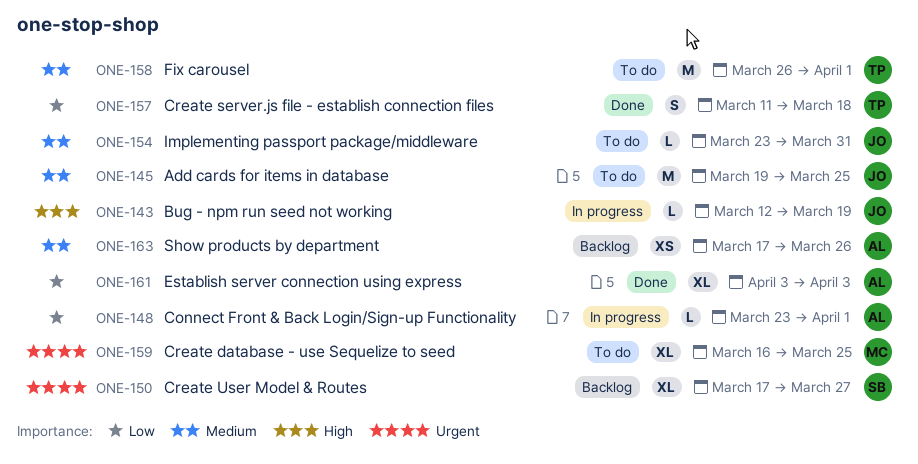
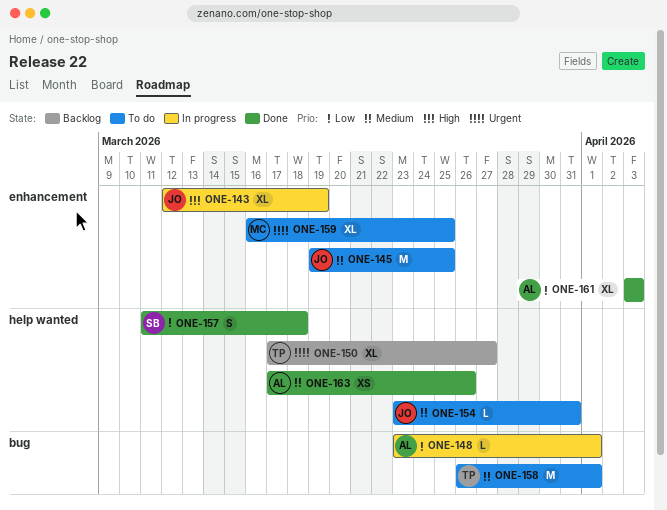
ONE-143, estimate: L -> XL
ONE-150, owner: SB -> TP
ONE-157, owner: TP -> SB
ONE-163, status: Backlog -> Done

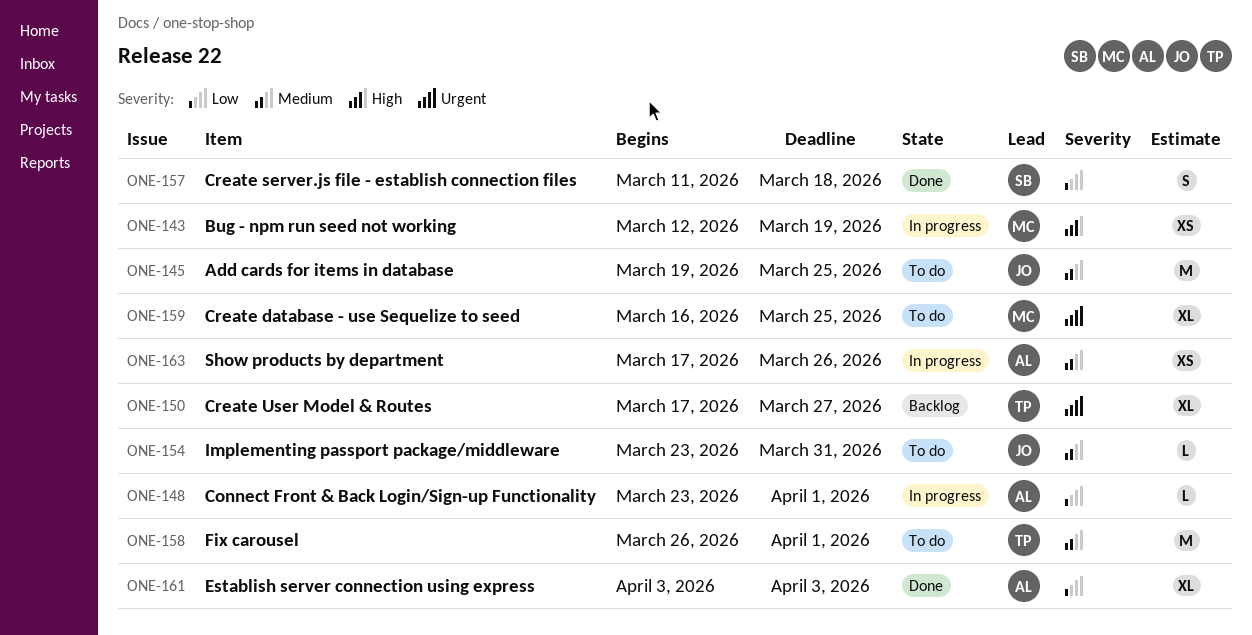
ONE-143, owner: JO -> MC
ONE-143, estimate: XL -> XS
ONE-163, status: Done -> In progress

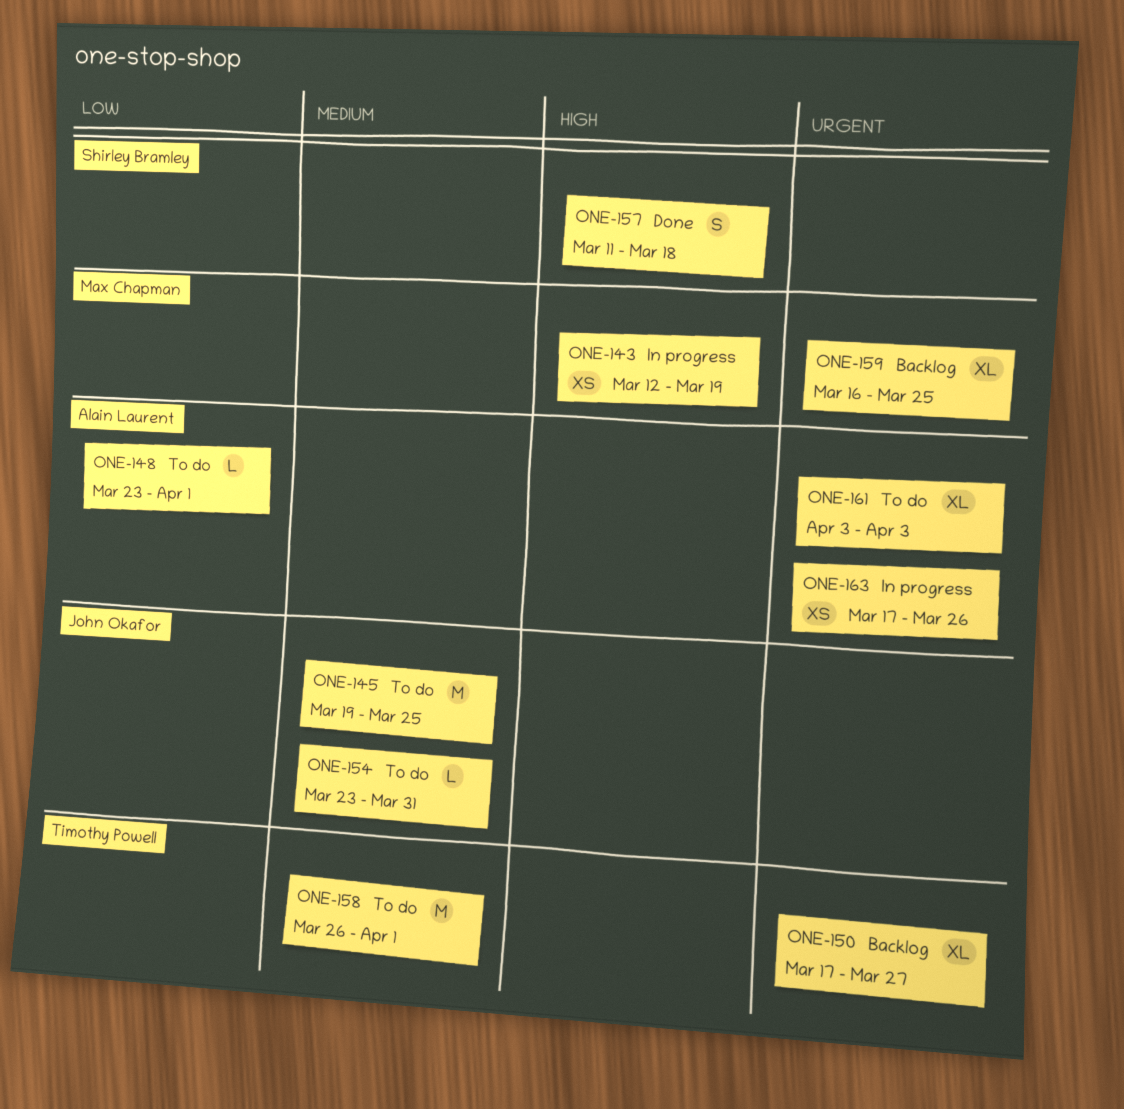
ONE-148, status: In progress -> To do
ONE-157, priority: Low -> High
ONE-159, status: To do -> Backlog
ONE-161, status: Done -> To do
ONE-161, priority: Low -> Urgent
ONE-163, priority: Medium -> Urgent

